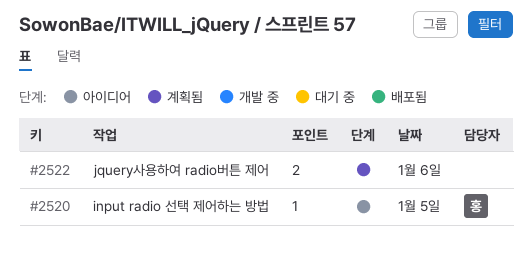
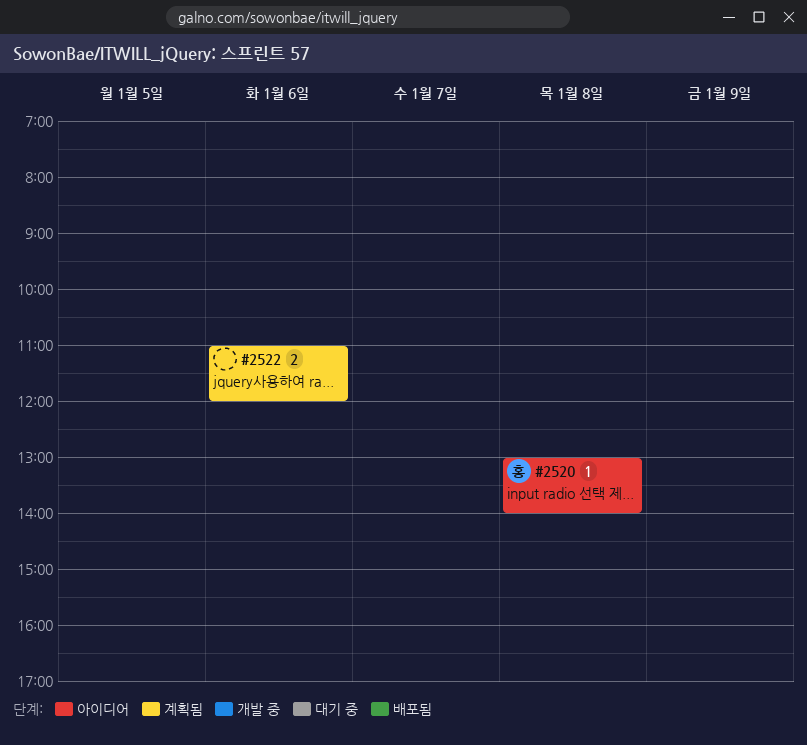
#2520, day: Jan 5 -> Jan 8

